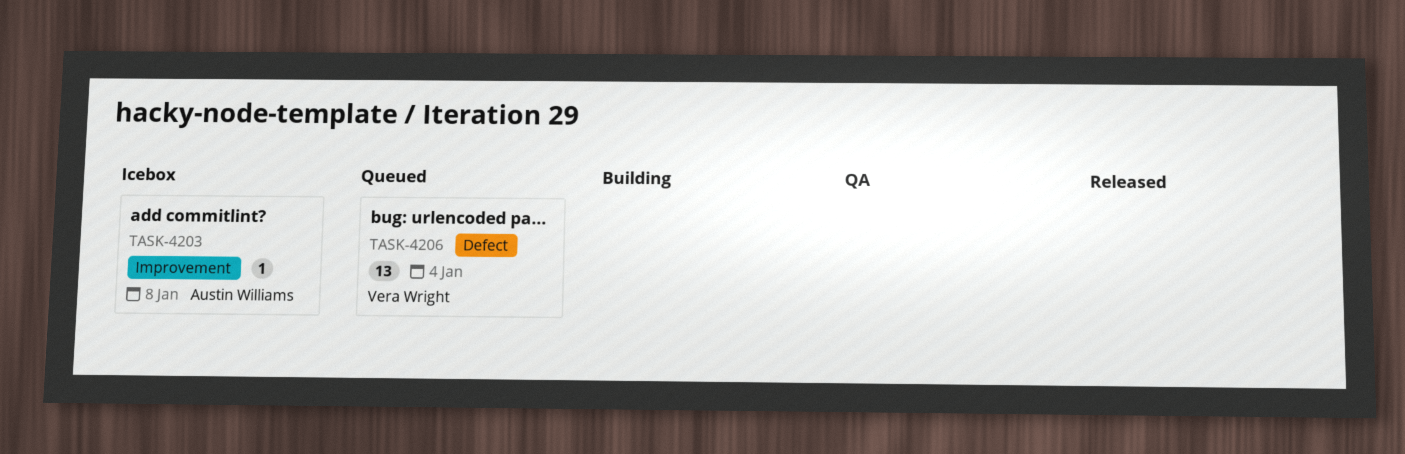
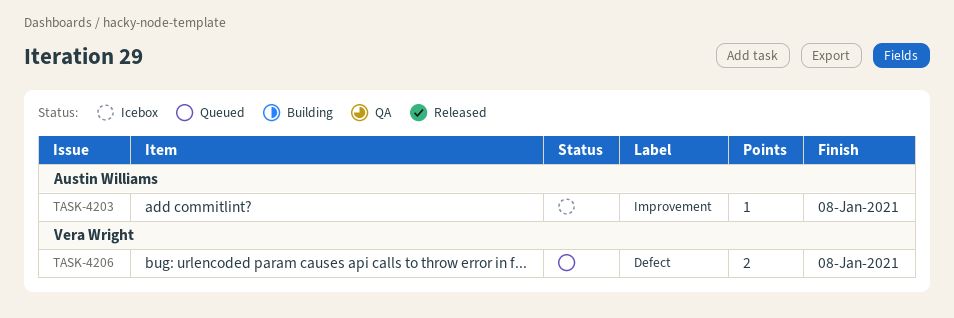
TASK-4206, estimate: 13 -> 2
TASK-4206, due: Jan 4 -> Jan 8

